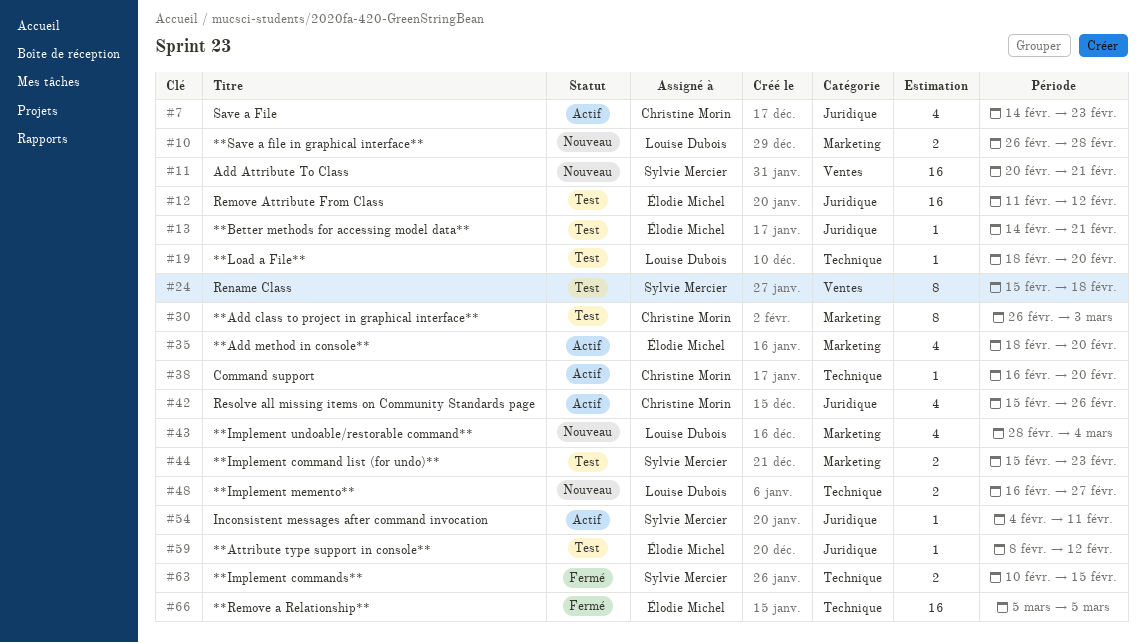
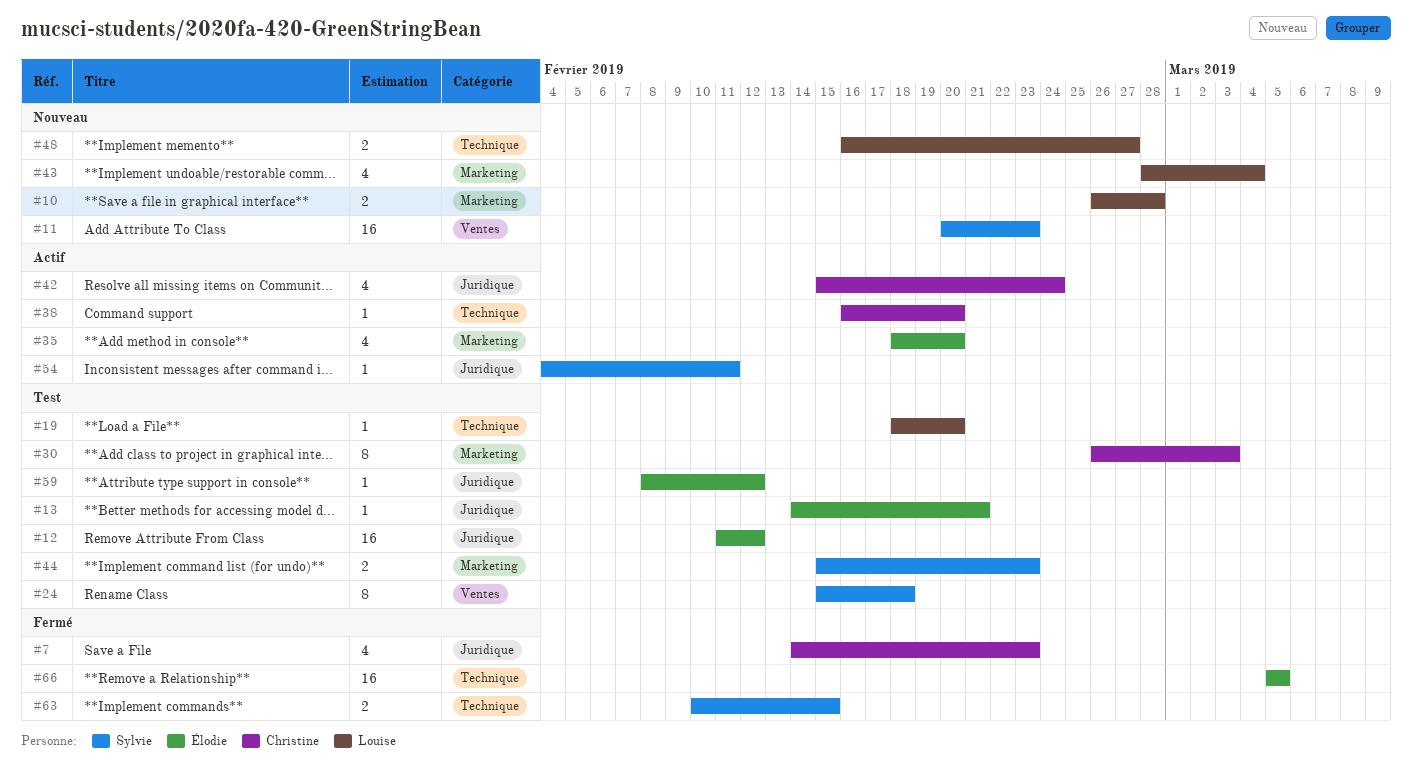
#7, status: Actif -> Fermé
#11, due: Feb 21 -> Feb 23
#42, due: Feb 26 -> Feb 24

